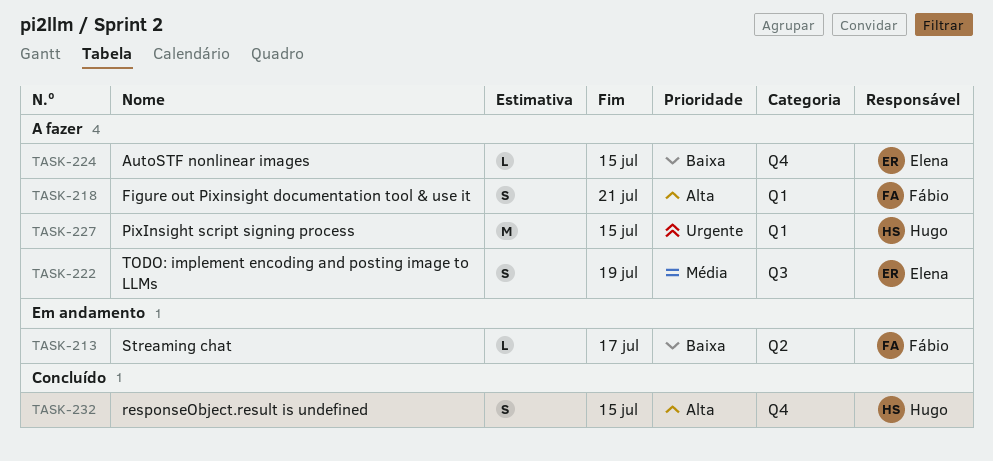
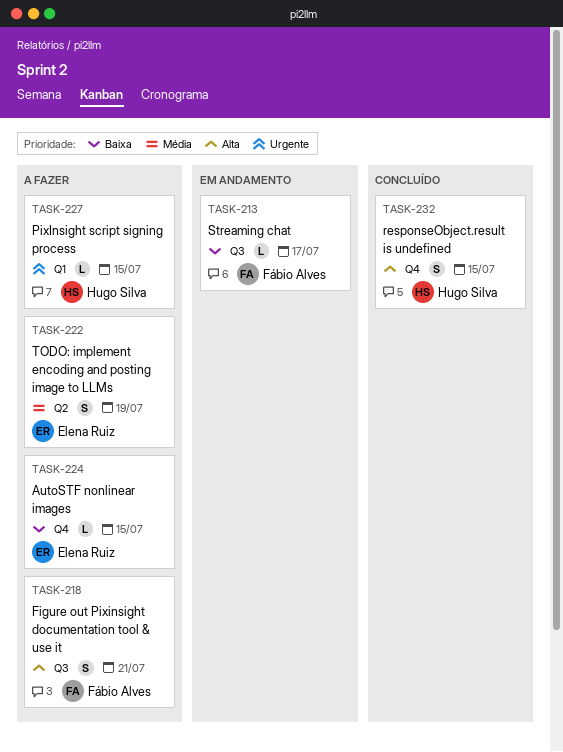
TASK-213, label: Q2 -> Q3
TASK-218, label: Q1 -> Q3
TASK-222, label: Q3 -> Q2
TASK-227, estimate: M -> L

